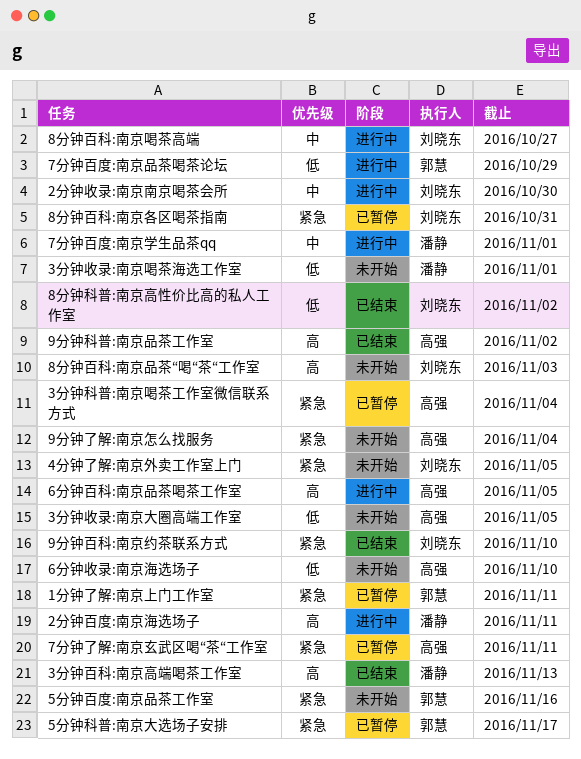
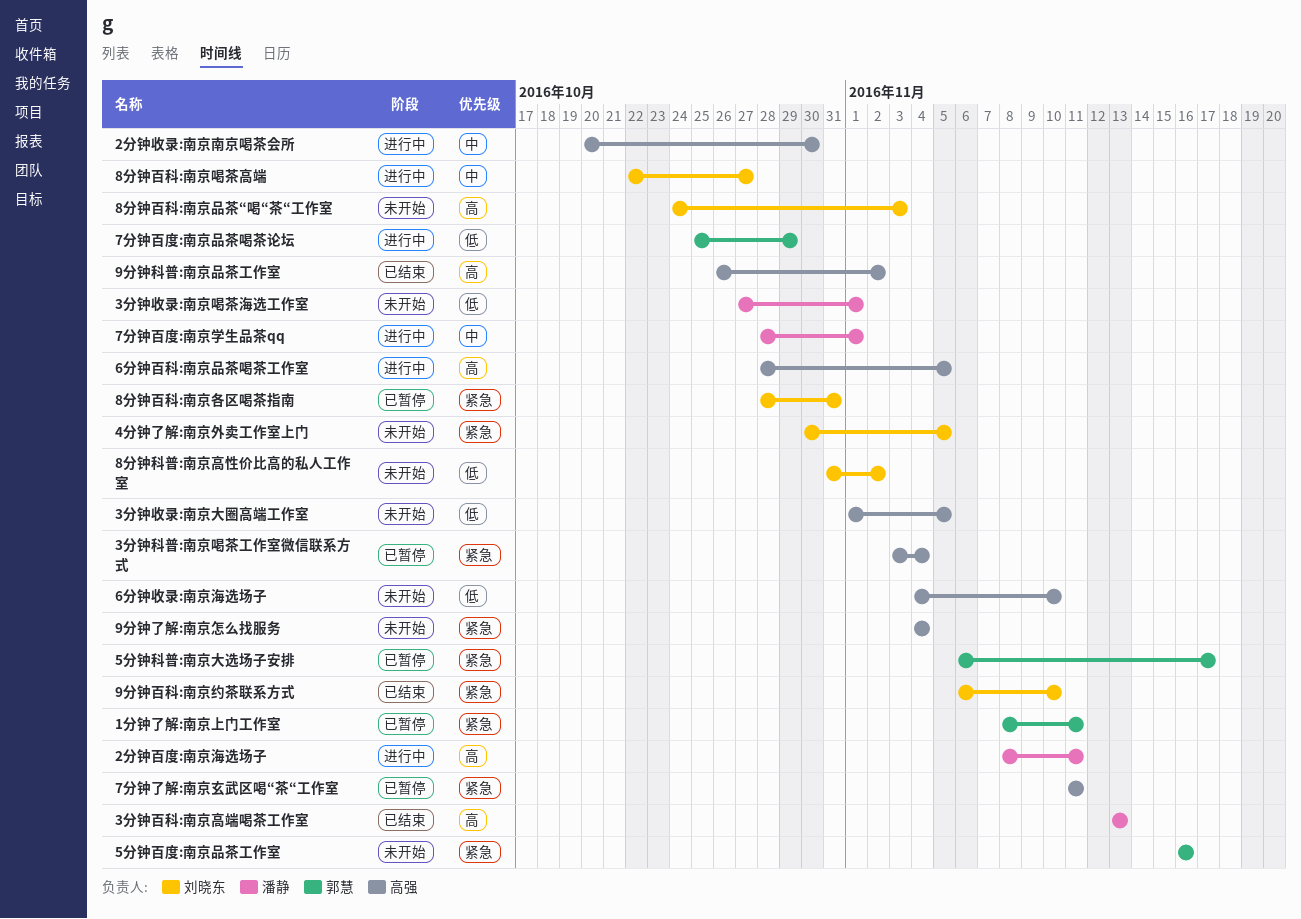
2分钟收录:南京南京喝茶会所, owner: 刘晓东 -> 高强
8分钟科普:南京高性价比高的私人工作室, status: 已结束 -> 未开始

